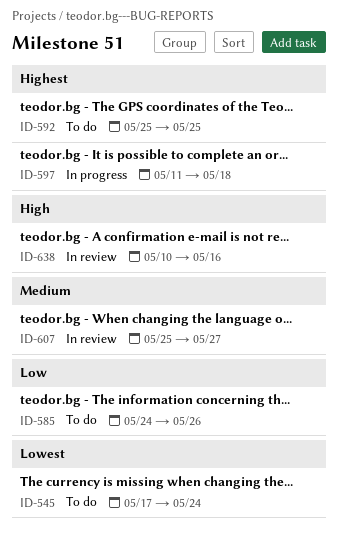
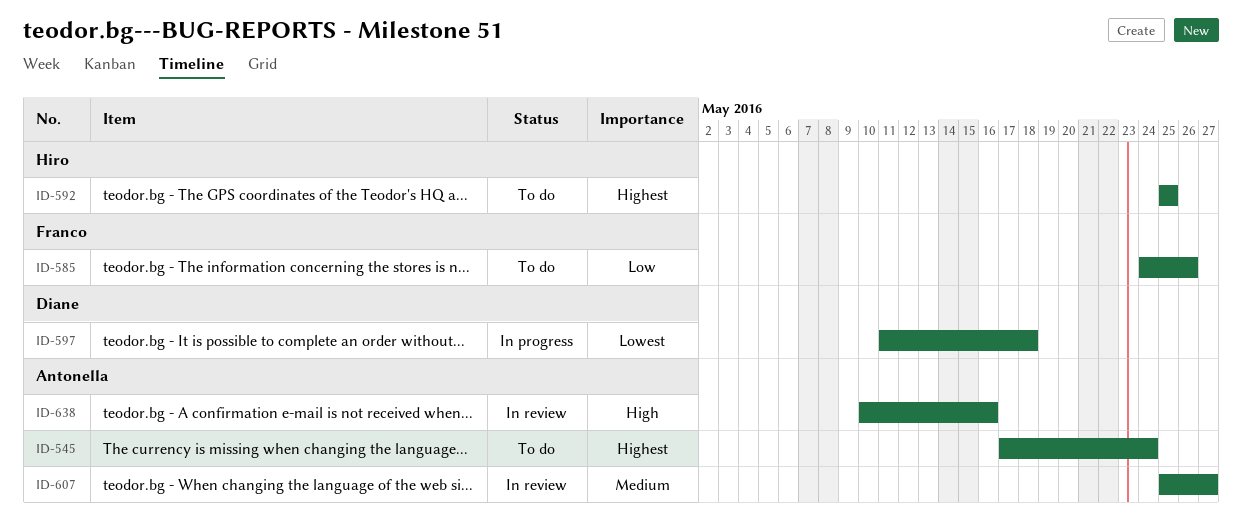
ID-545, priority: Lowest -> Highest
ID-597, priority: Highest -> Lowest

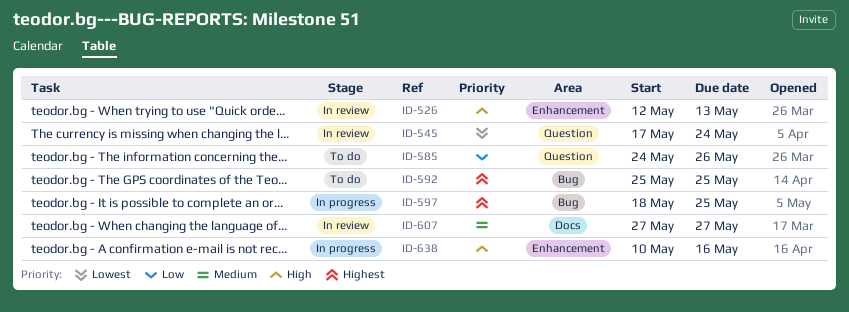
ID-526: none -> present
ID-545, status: To do -> In review
ID-545, priority: Highest -> Lowest
ID-597, priority: Lowest -> Highest
ID-597, start: May 11 -> May 18
ID-597, due: May 18 -> May 25
ID-607, start: May 25 -> May 27
ID-638, status: In review -> In progress

